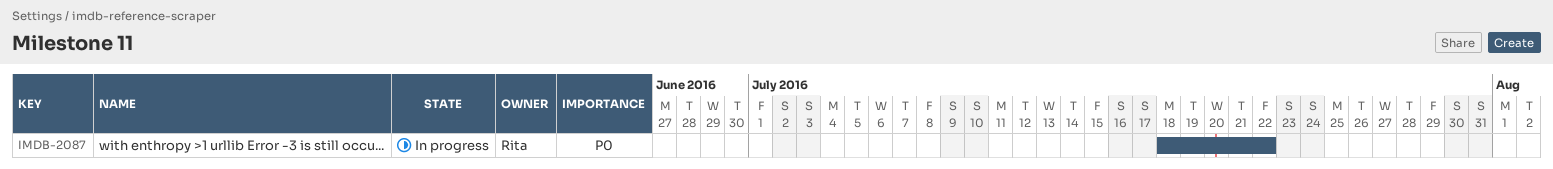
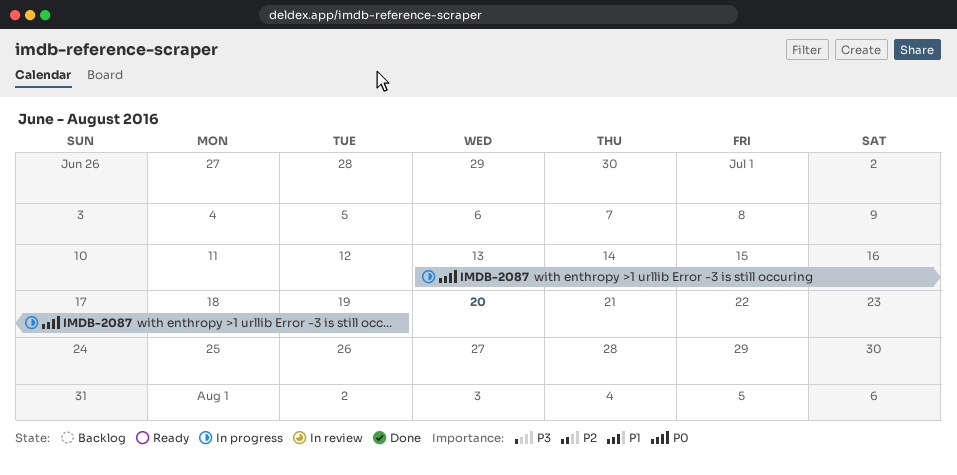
IMDB-2087, start: Jul 18 -> Jul 13
IMDB-2087, due: Jul 22 -> Jul 19

